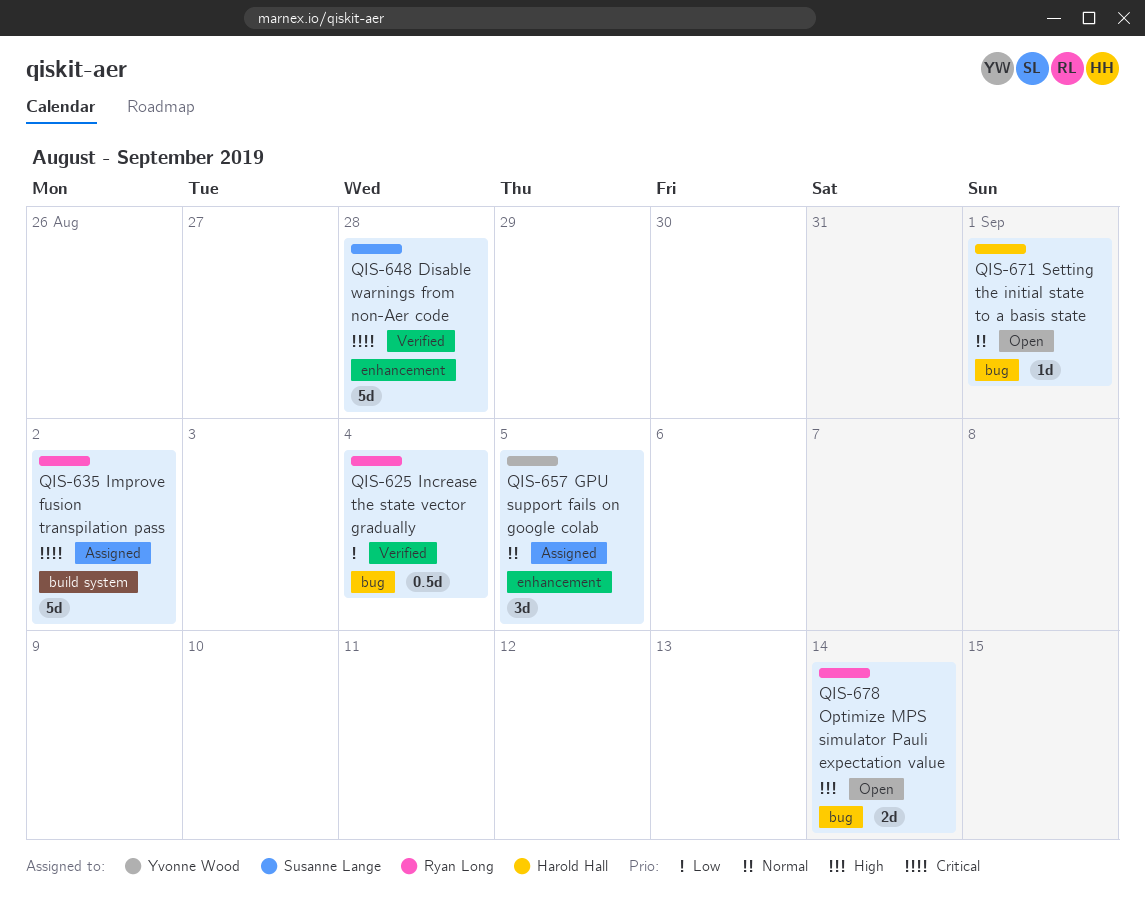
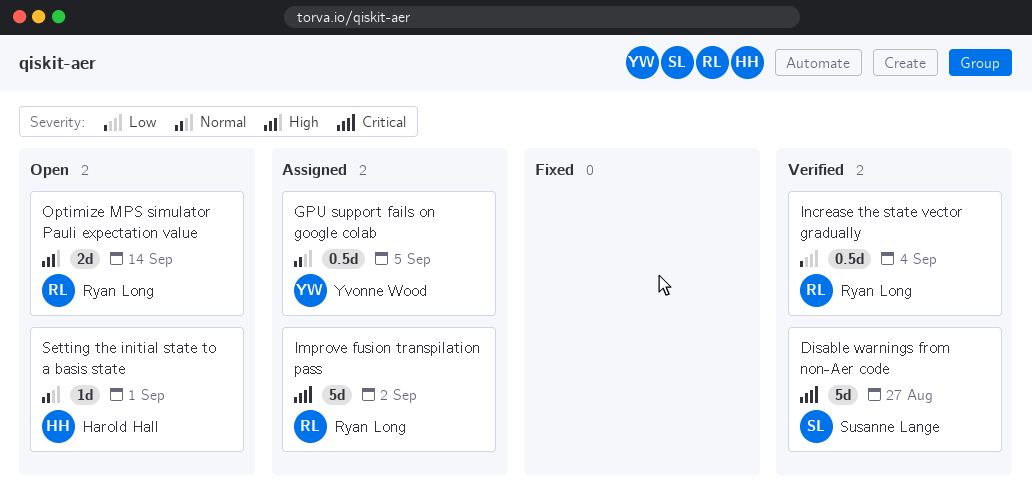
Disable warnings from non-Aer code, due: Aug 28 -> Aug 27
GPU support fails on google colab, estimate: 3d -> 0.5d

